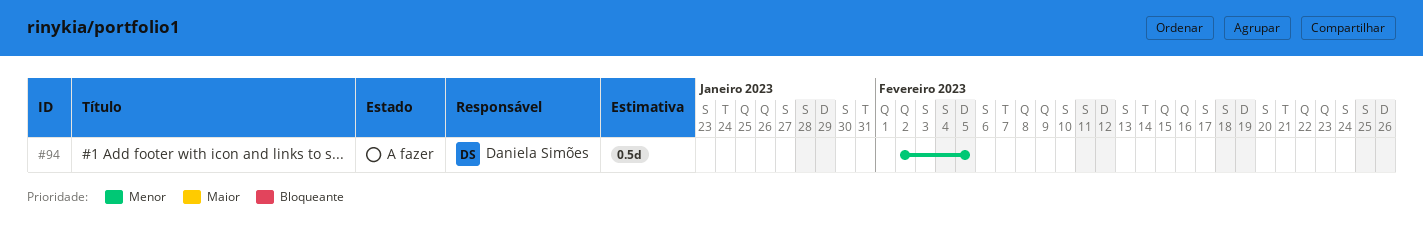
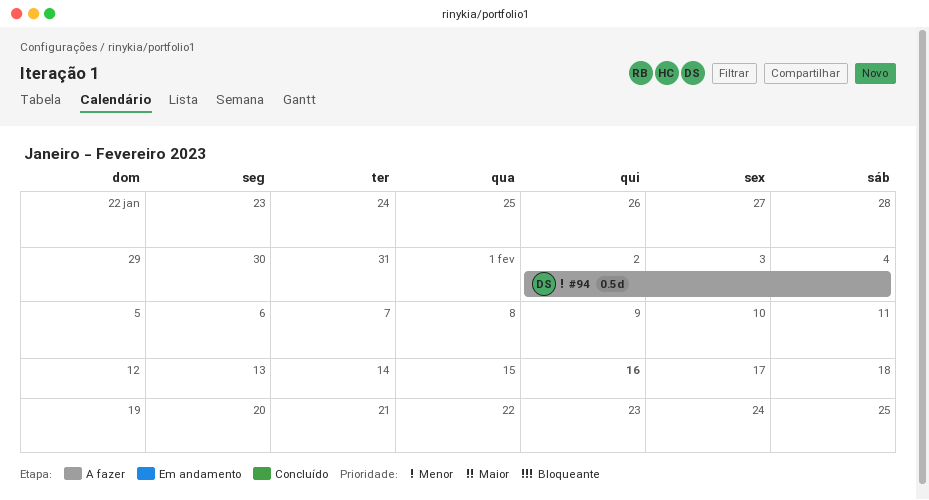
#94, due: Feb 5 -> Feb 4

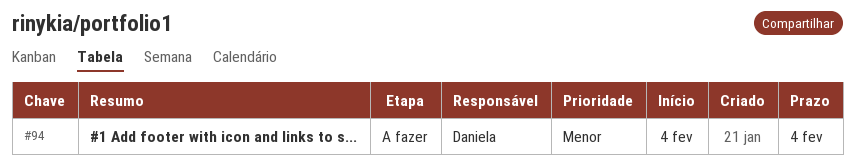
#94, start: Feb 2 -> Feb 4

